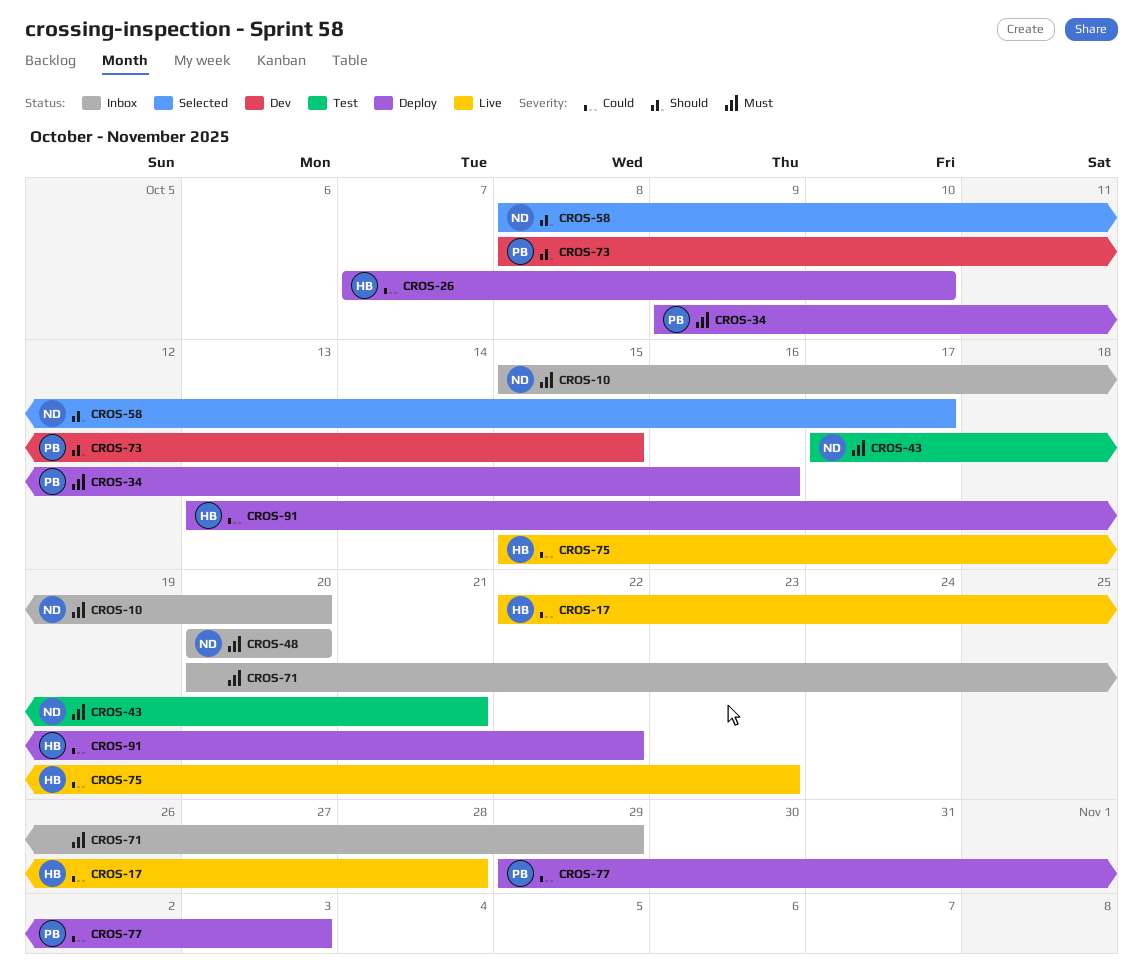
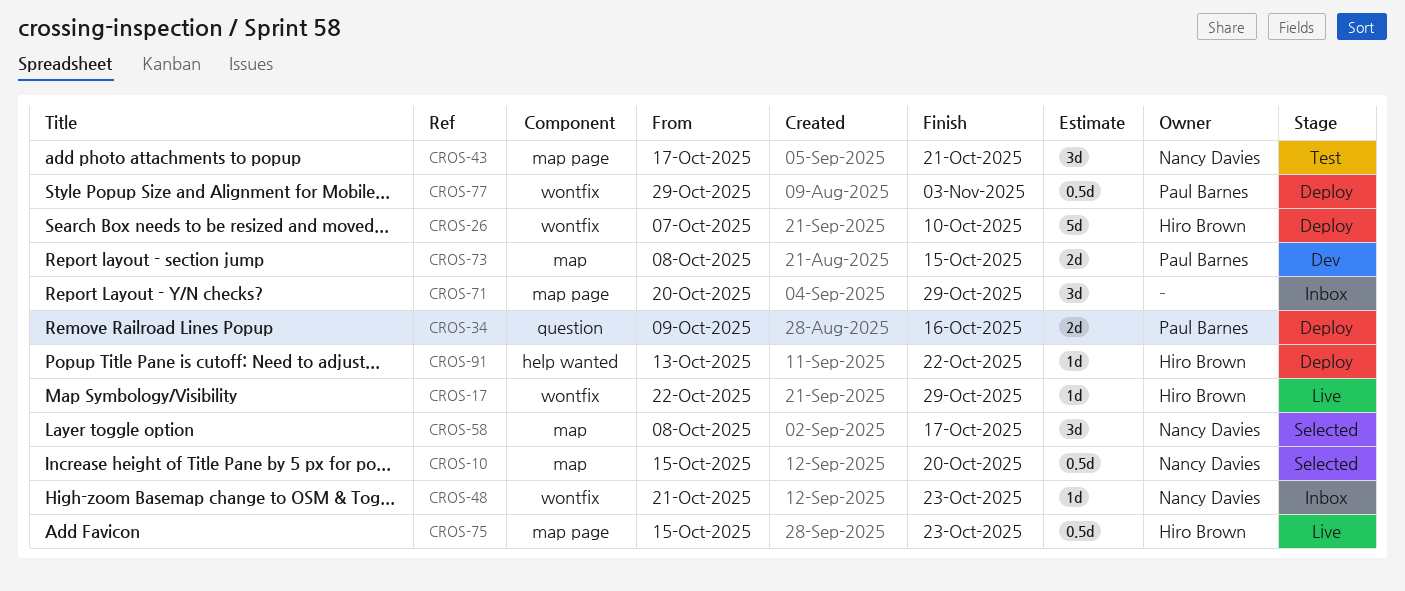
CROS-10, status: Inbox -> Selected
CROS-17, due: Oct 28 -> Oct 29
CROS-48, start: Oct 20 -> Oct 21
CROS-48, due: Oct 20 -> Oct 23

